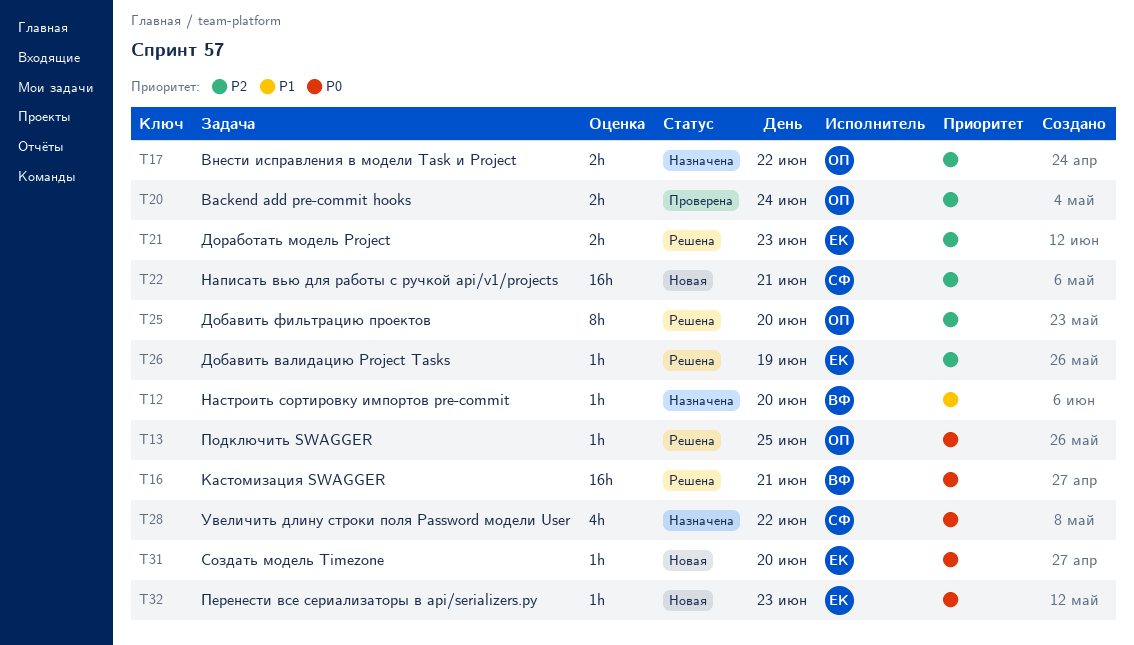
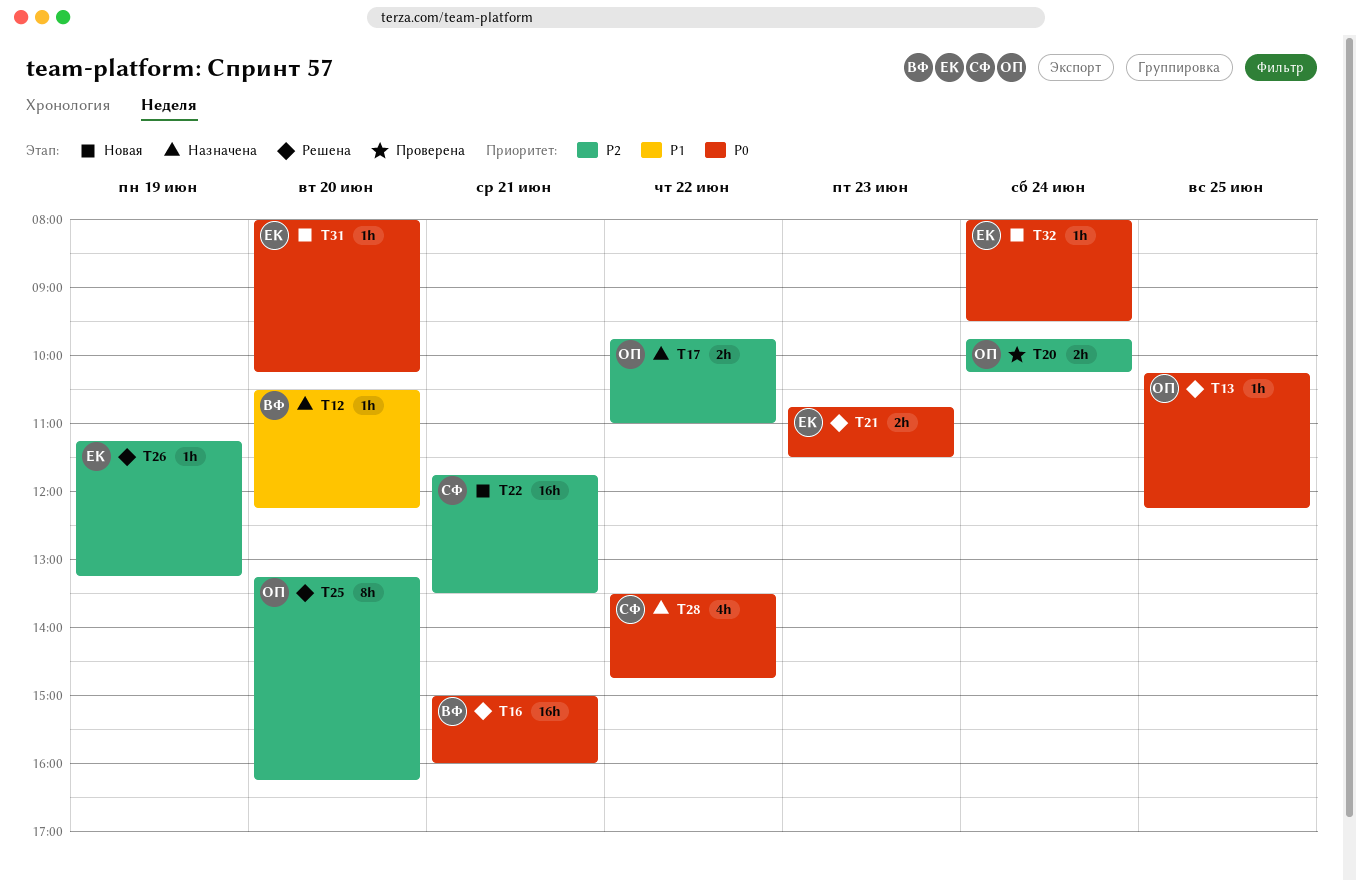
T21, priority: P2 -> P0
T32, day: Jun 23 -> Jun 24

